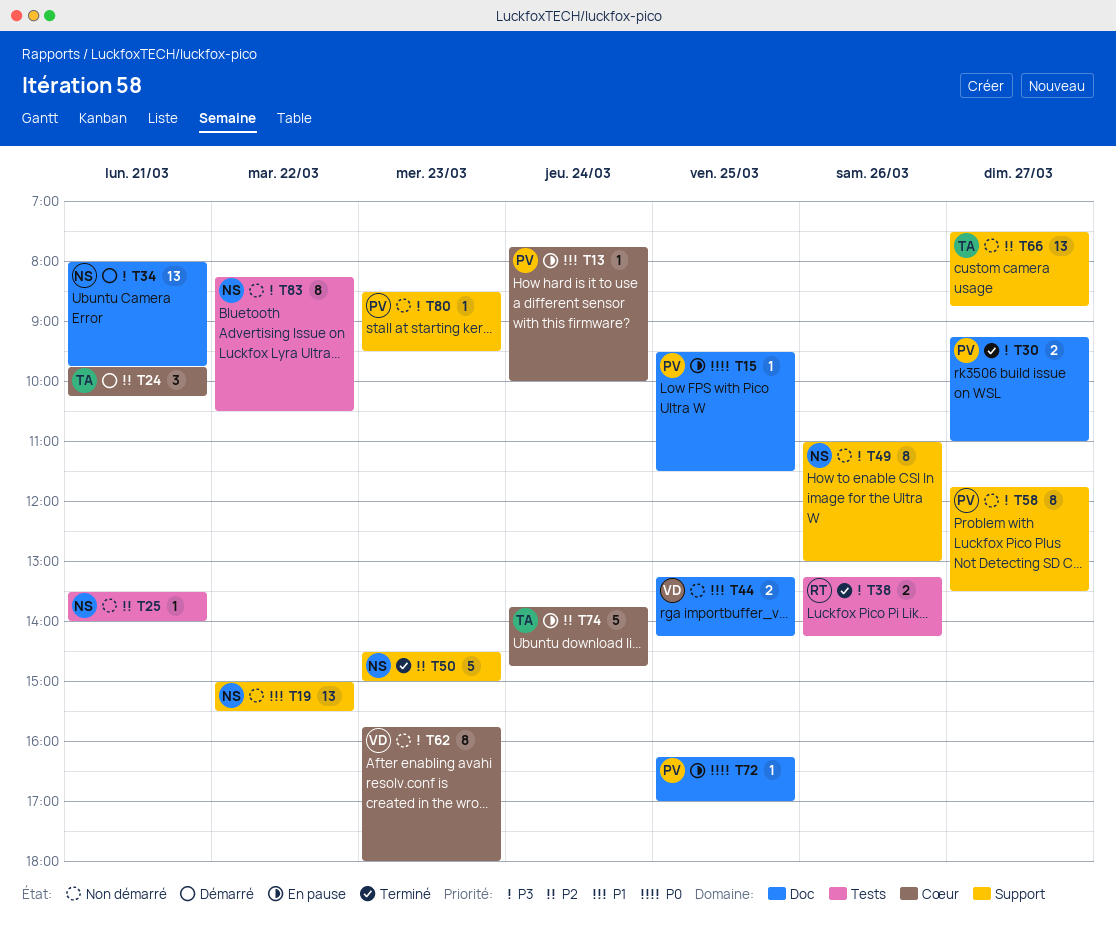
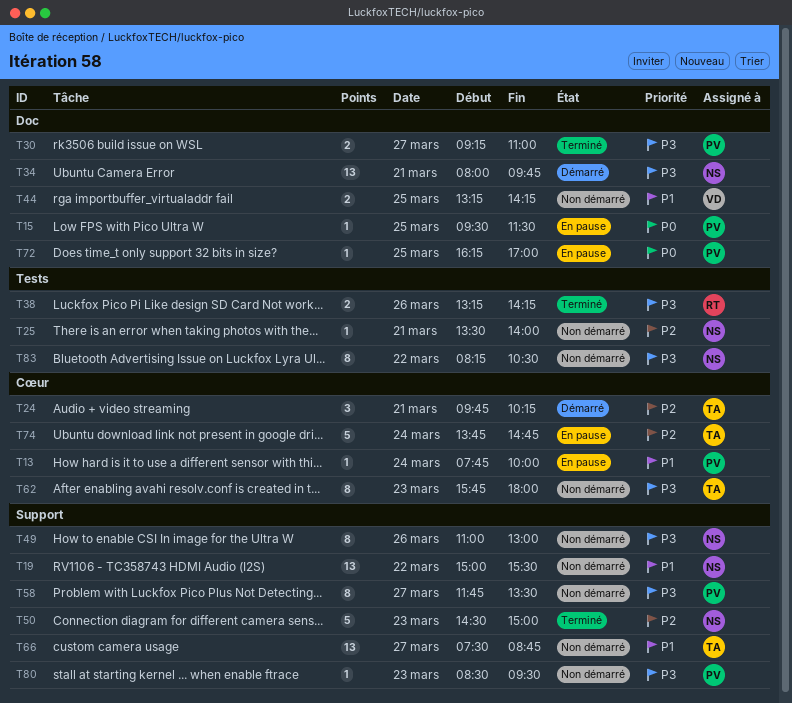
T62, owner: VD -> TA
T66, priority: P2 -> P1

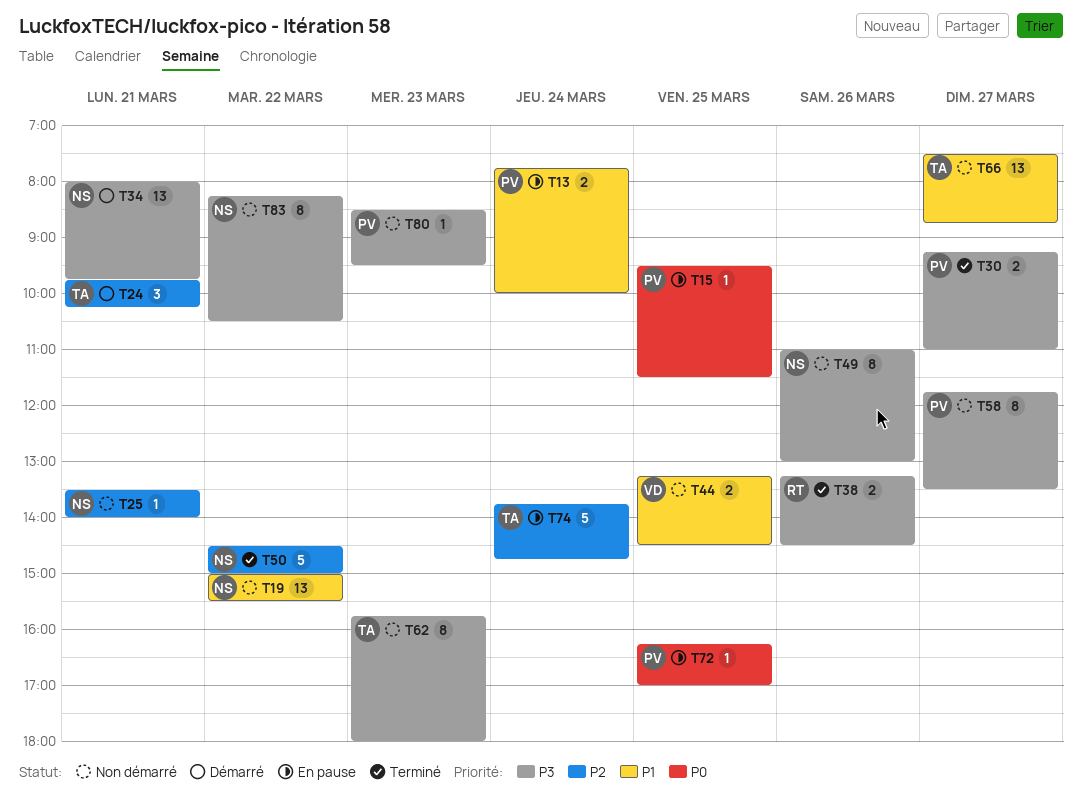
T13, estimate: 1 -> 2
T38, ends: 14:15 -> 14:30
T44, ends: 14:15 -> 14:30
T50, day: Mar 23 -> Mar 22

